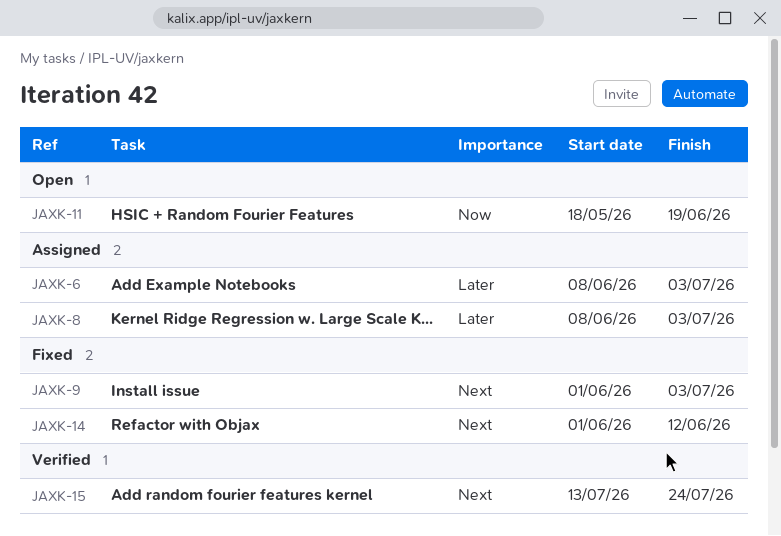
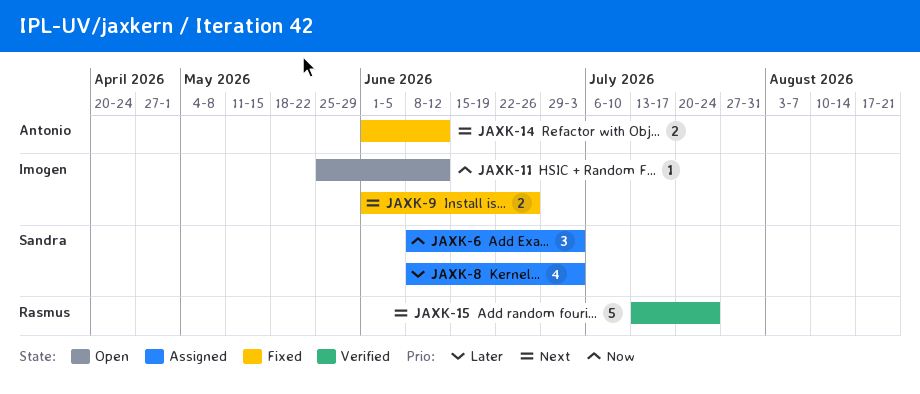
JAXK-6, priority: Later -> Now
JAXK-9, due: Jul 3 -> Jun 26
JAXK-11, start: May 18 -> May 25
JAXK-11, due: Jun 19 -> Jun 12

